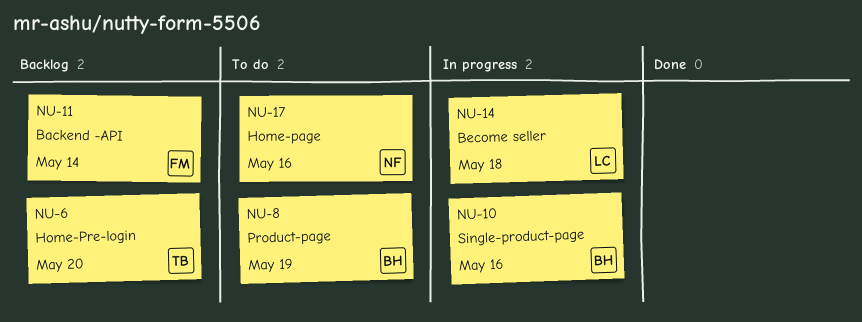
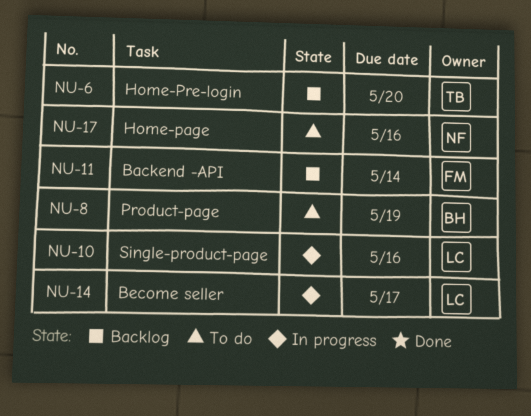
NU-10, owner: BH -> LC
NU-14, due: May 18 -> May 17

